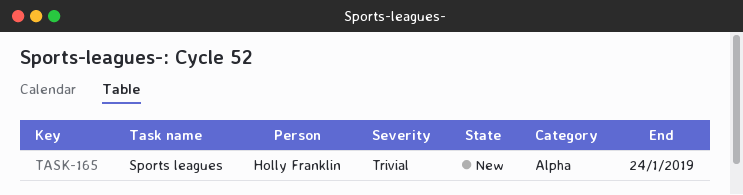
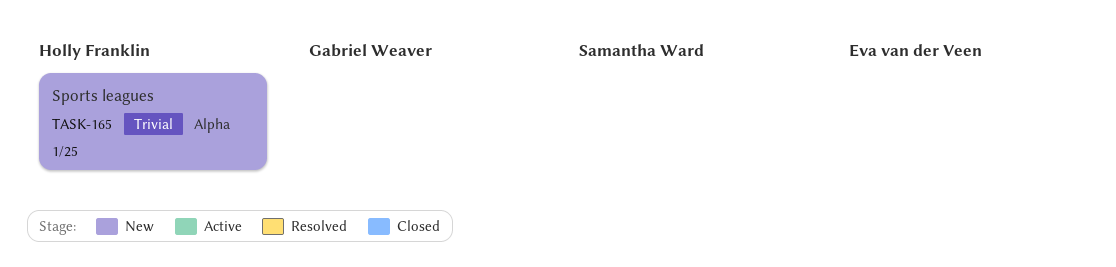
TASK-165, due: Jan 24 -> Jan 25

